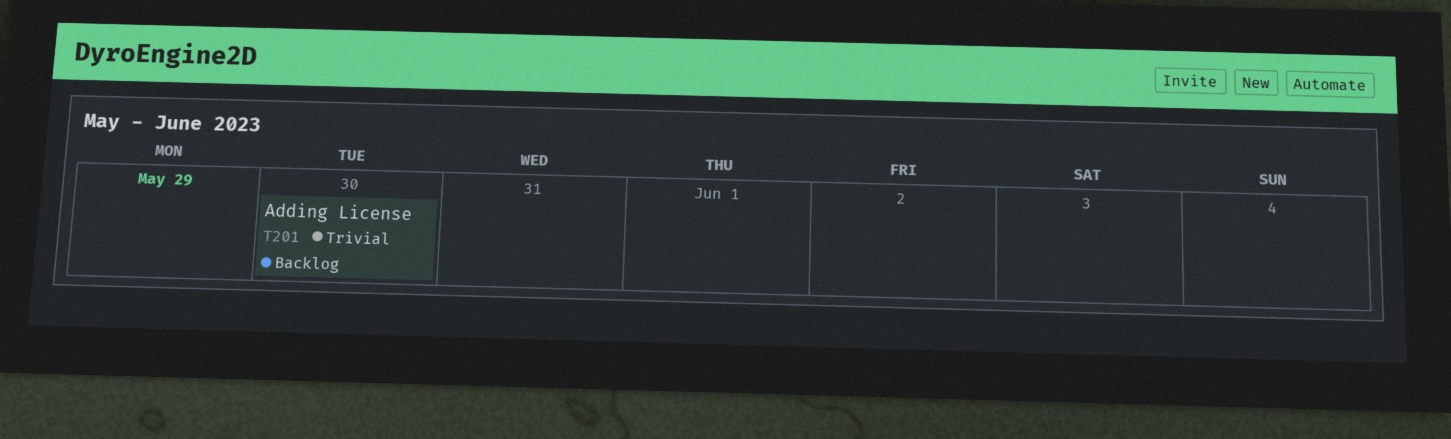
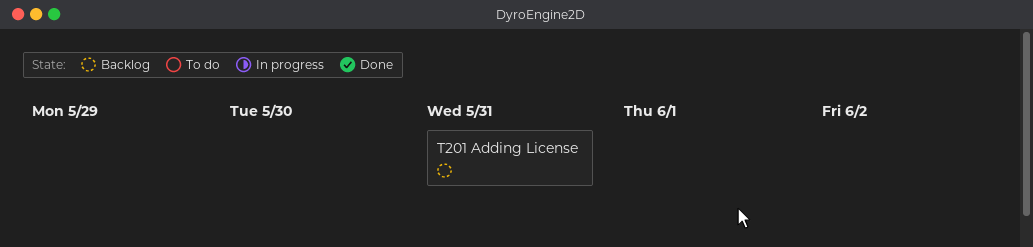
T201, due: May 30 -> May 31

